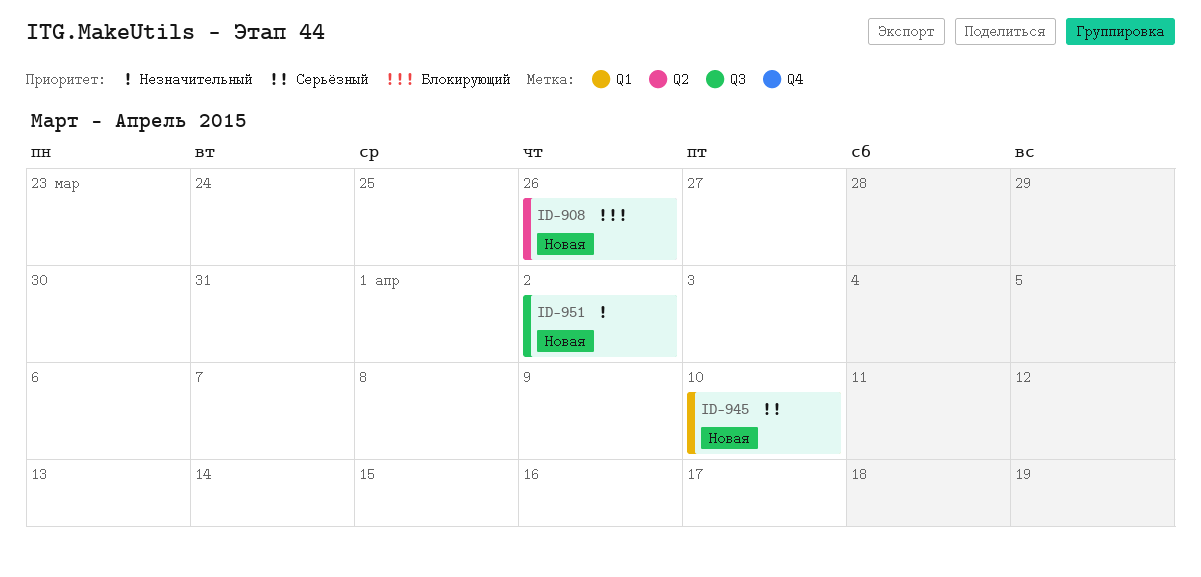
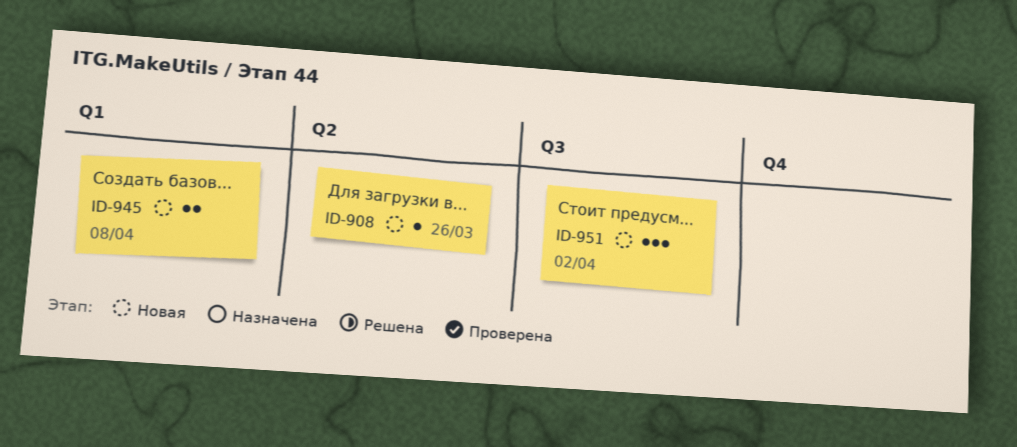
ID-945, due: Apr 10 -> Apr 8

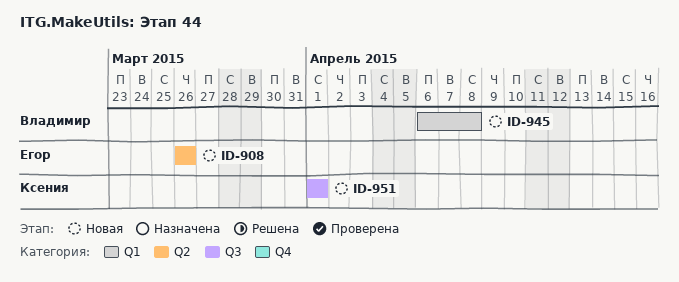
ID-951, due: Apr 2 -> Apr 1

